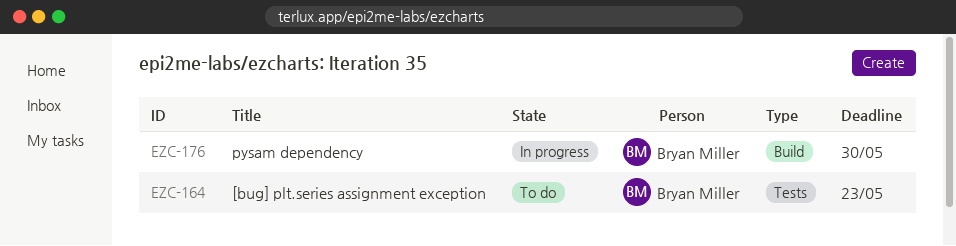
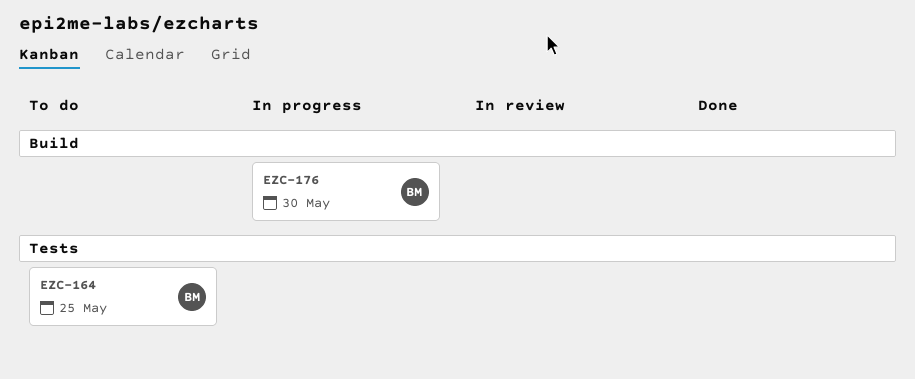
EZC-164, due: May 23 -> May 25

